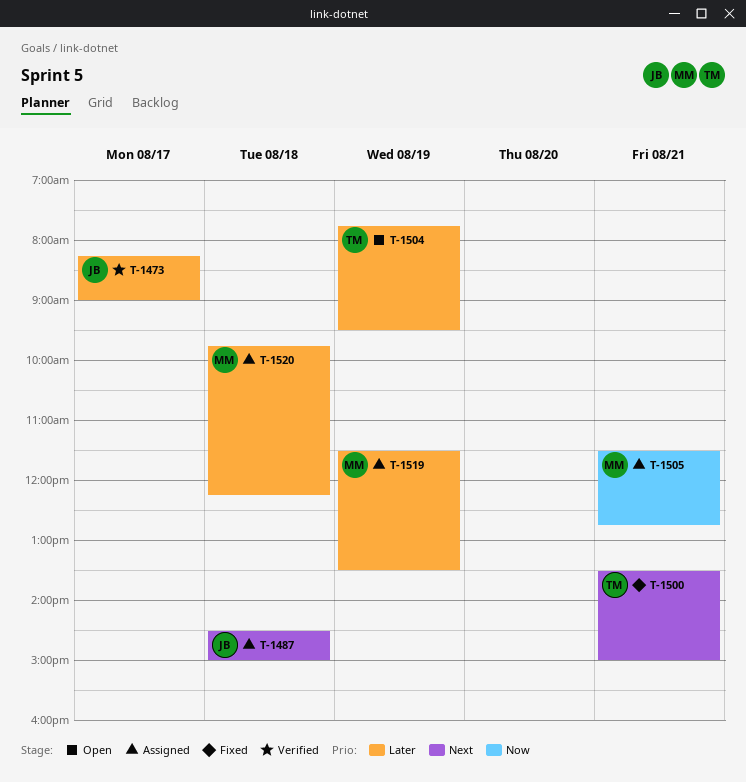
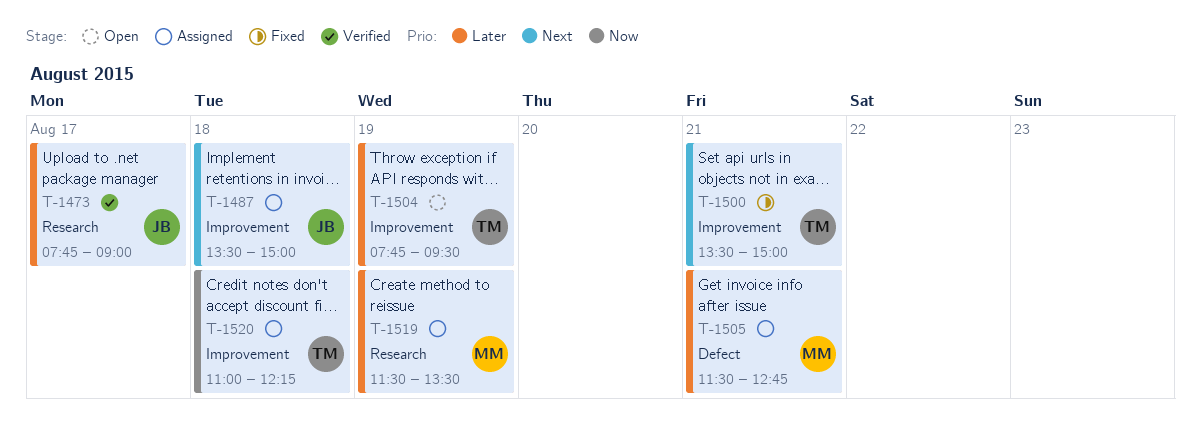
T-1473, begins: 08:15 -> 07:45
T-1487, begins: 14:30 -> 13:30
T-1505, priority: Now -> Later
T-1520, owner: MM -> TM
T-1520, priority: Later -> Now
T-1520, begins: 09:45 -> 11:00

